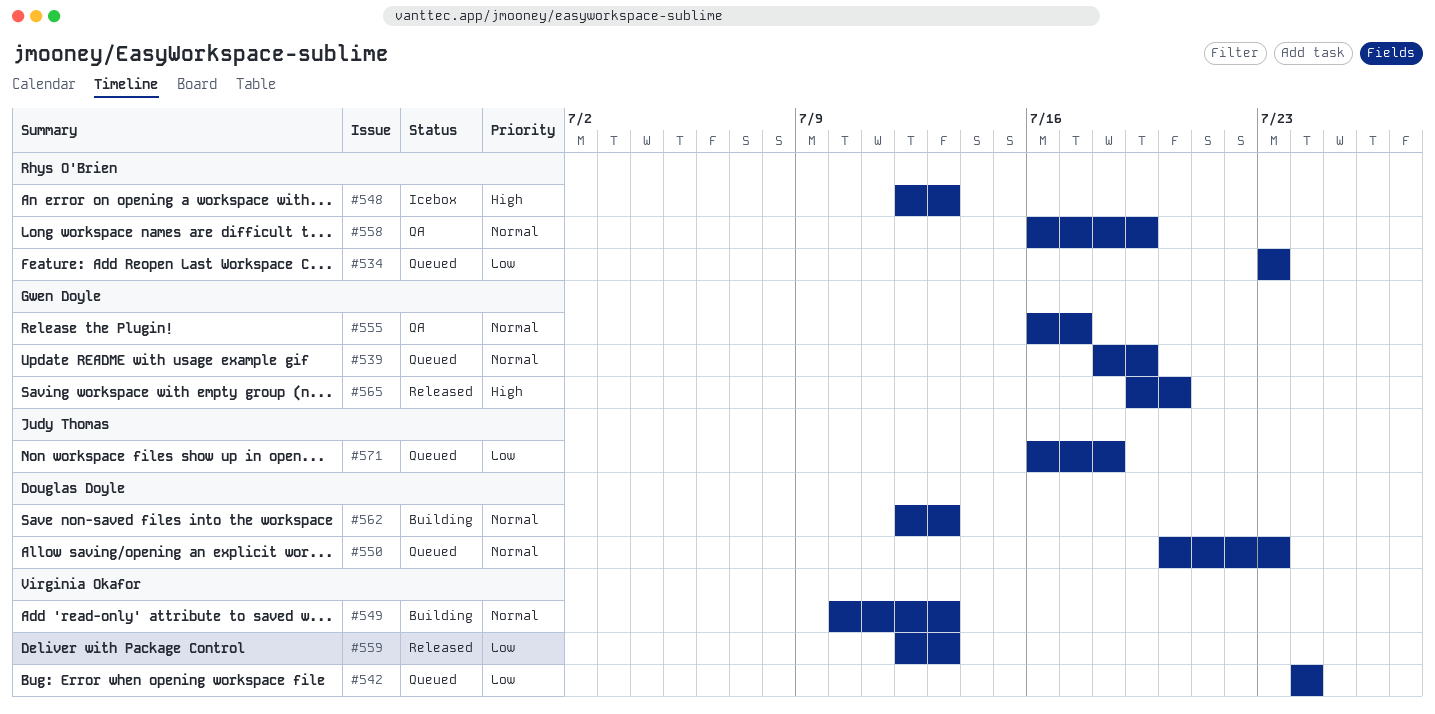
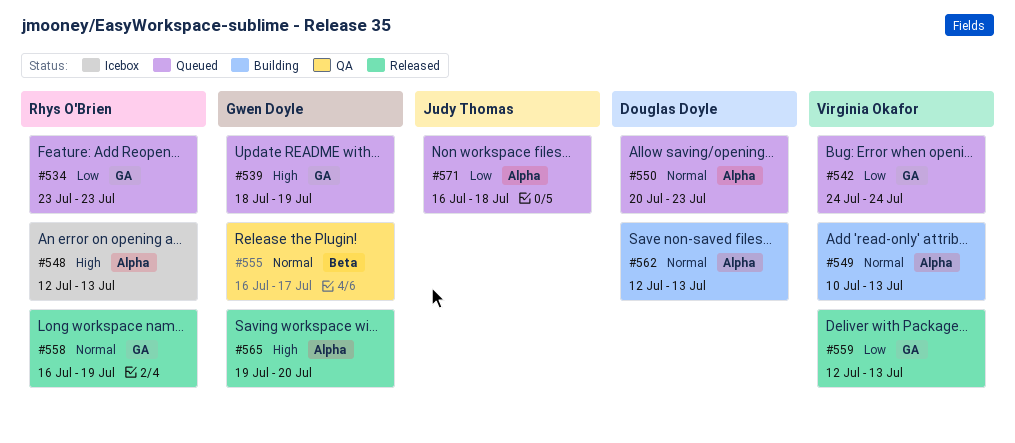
#539, priority: Normal -> High
#558, status: QA -> Released

